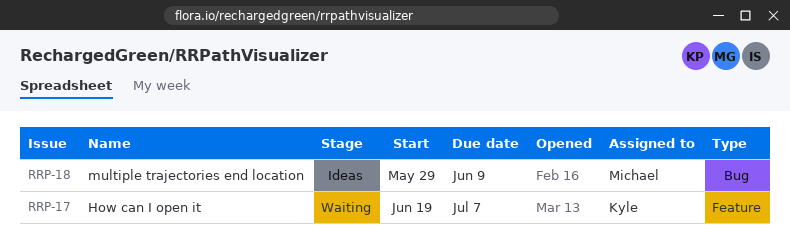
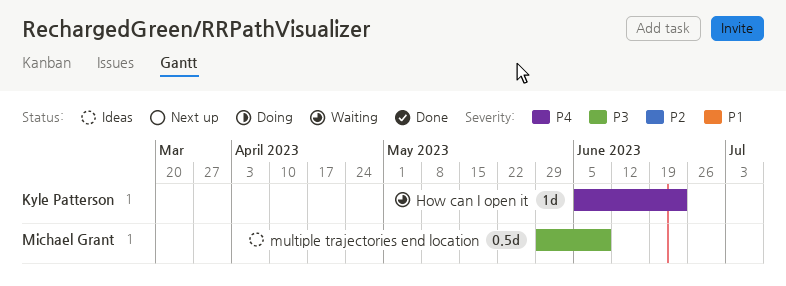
How can I open it, start: Jun 19 -> Jun 5
How can I open it, due: Jul 7 -> Jun 23

